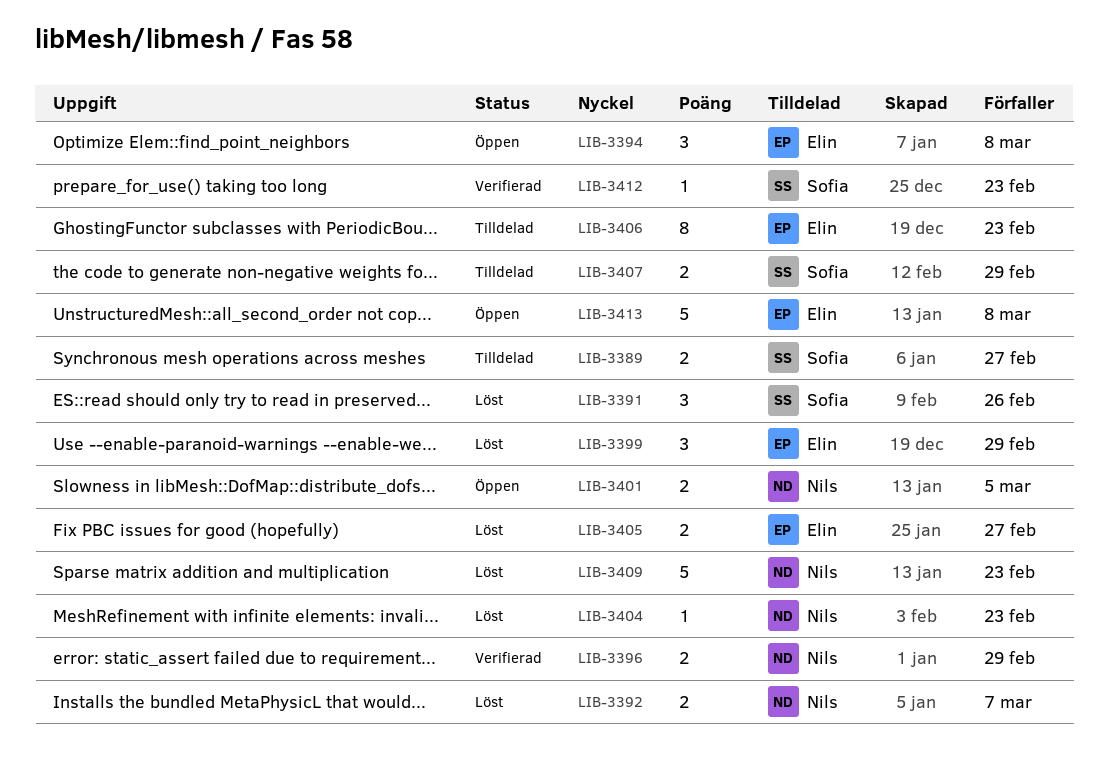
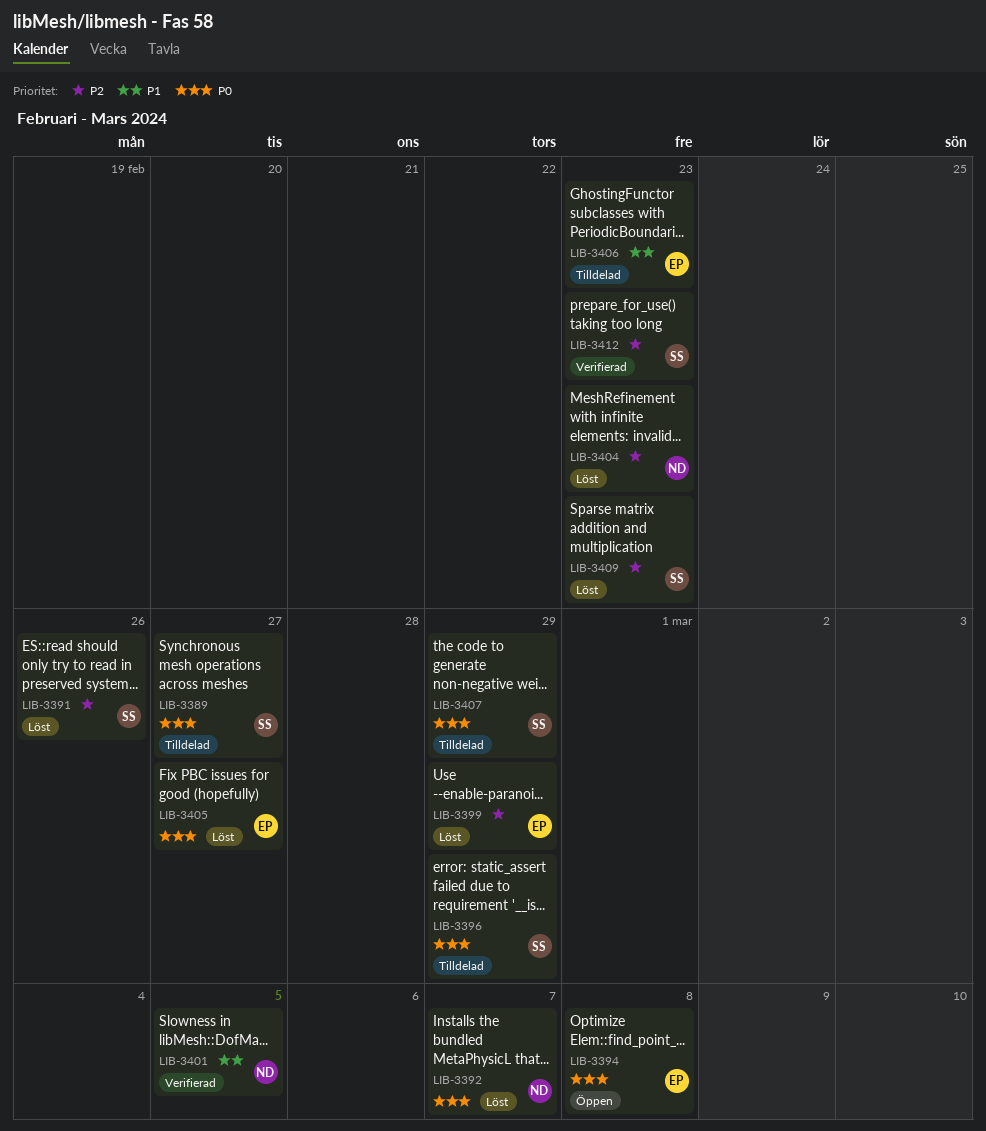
LIB-3396, status: Verifierad -> Tilldelad
LIB-3396, owner: Nils -> Sofia
LIB-3401, status: Öppen -> Verifierad
LIB-3409, owner: Nils -> Sofia
LIB-3413: present -> none

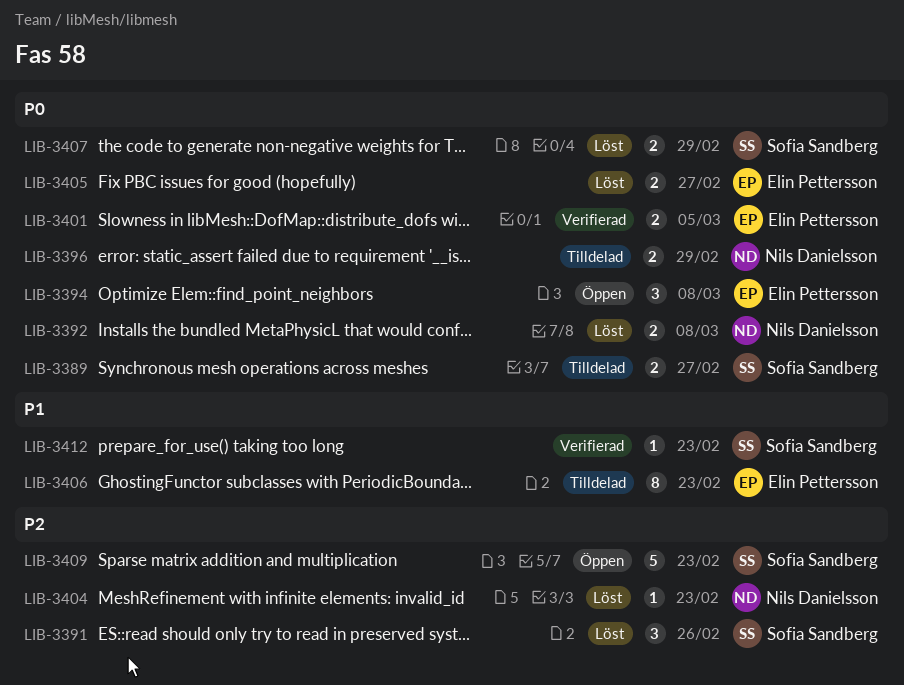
LIB-3392, due: Mar 7 -> Mar 8
LIB-3396, owner: Sofia Sandberg -> Nils Danielsson
LIB-3399: present -> none
LIB-3401, owner: Nils Danielsson -> Elin Pettersson
LIB-3401, priority: P1 -> P0
LIB-3407, status: Tilldelad -> Löst
LIB-3409, status: Löst -> Öppen
LIB-3412, priority: P2 -> P1

